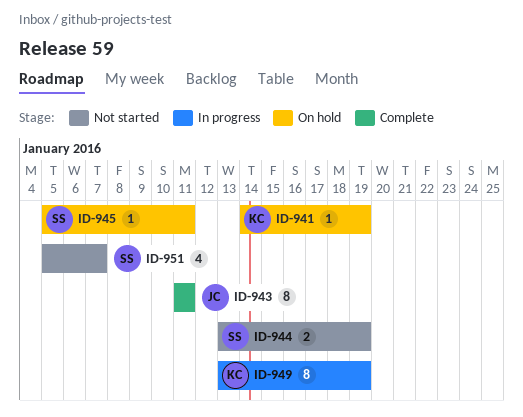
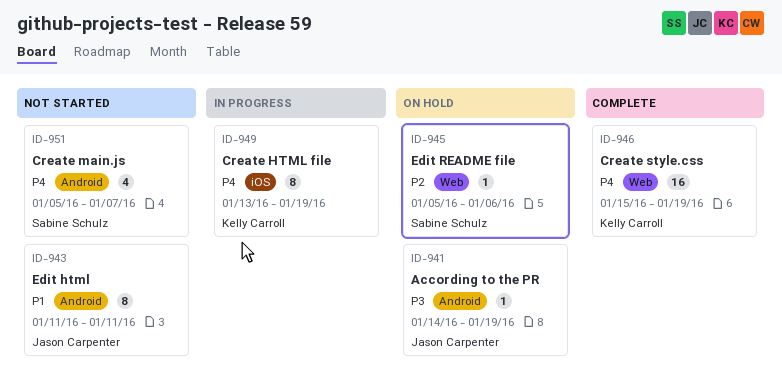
ID-941, owner: Kelly Carroll -> Jason Carpenter
ID-943, status: Complete -> Not started
ID-944: present -> none
ID-945, due: Jan 11 -> Jan 6
ID-946: none -> present

